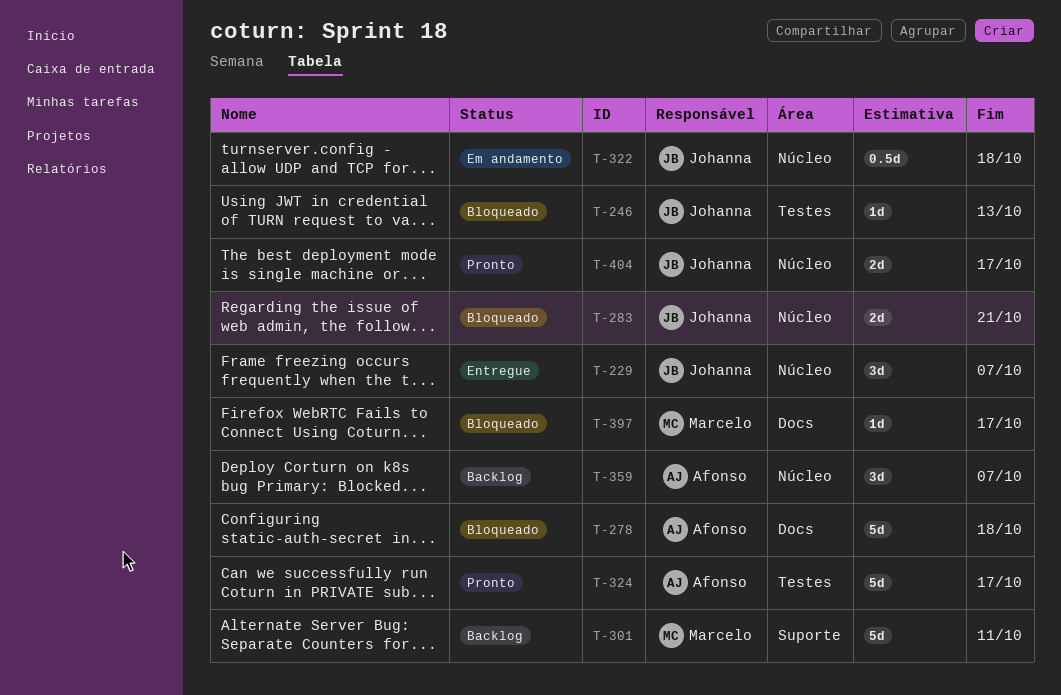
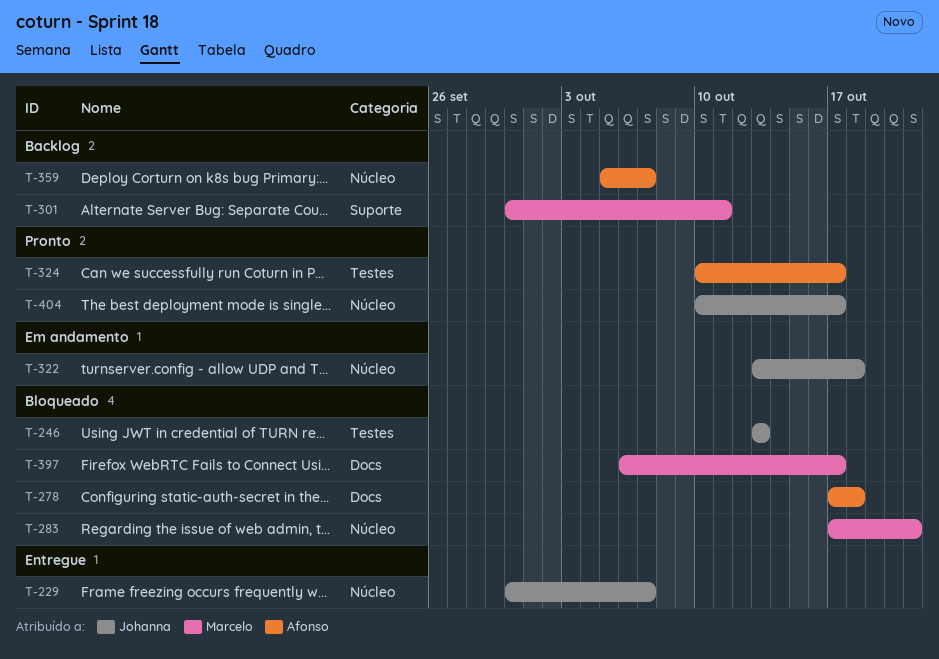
T-283, owner: Johanna -> Marcelo

